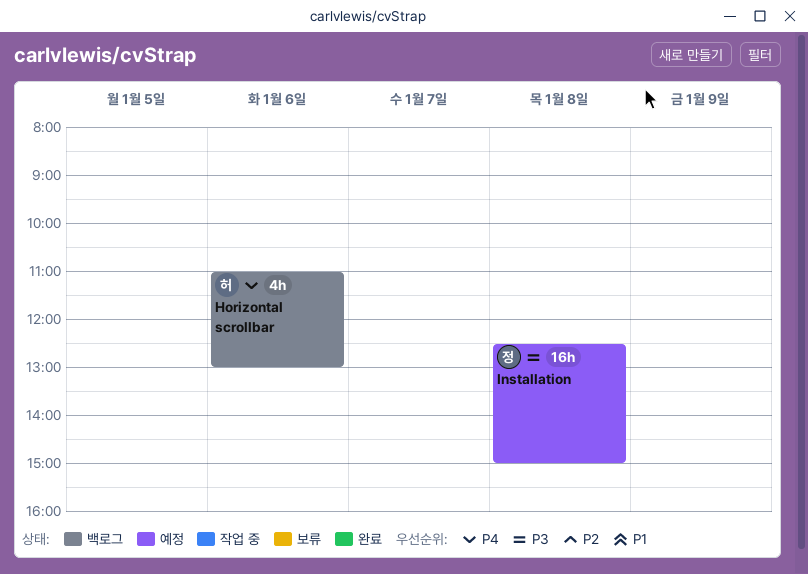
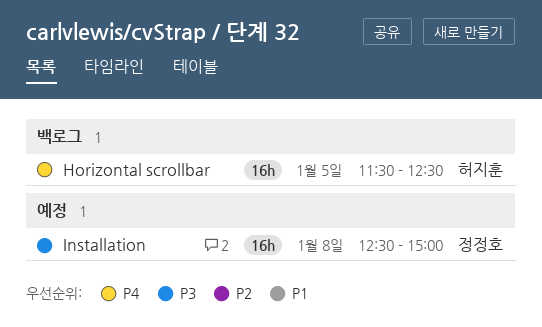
Horizontal scrollbar, estimate: 4h -> 16h
Horizontal scrollbar, day: Jan 6 -> Jan 5
Horizontal scrollbar, begins: 11:00 -> 11:30
Horizontal scrollbar, ends: 13:00 -> 12:30

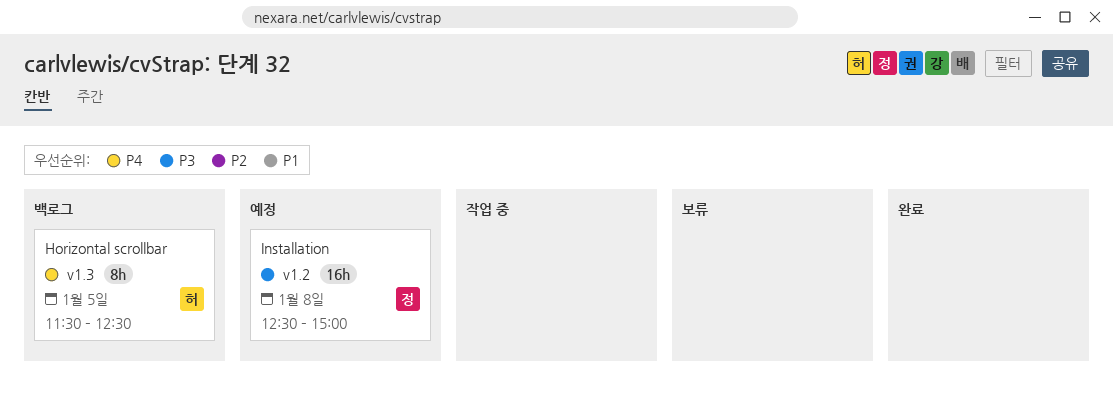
Horizontal scrollbar, estimate: 16h -> 8h

